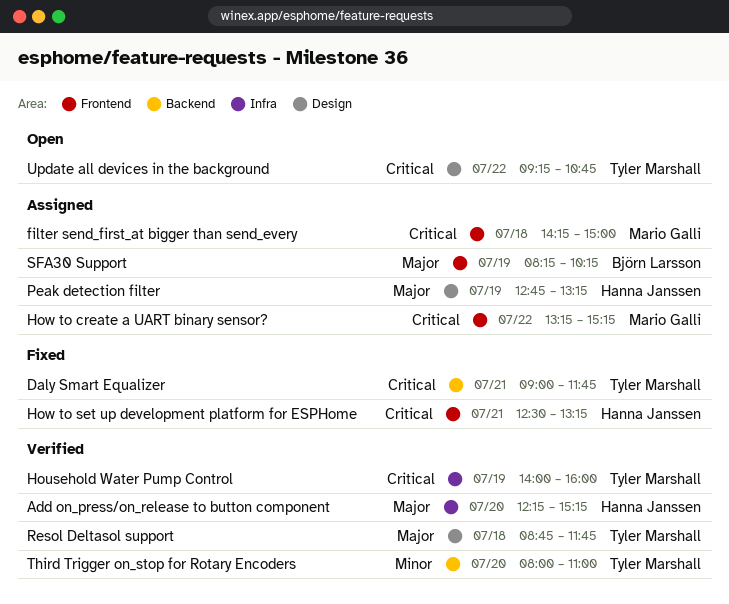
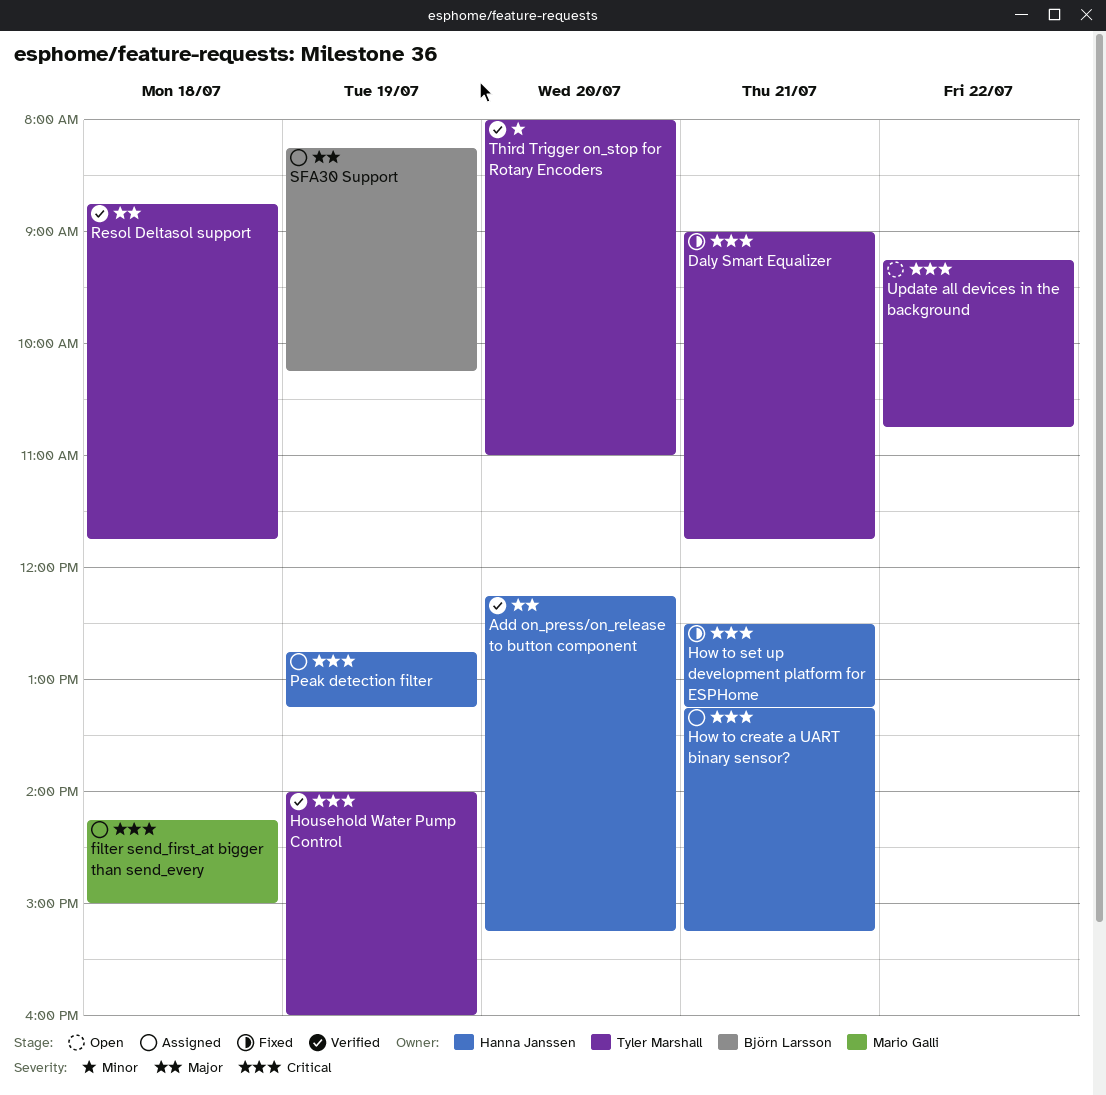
How to create a UART binary sensor?, owner: Mario Galli -> Hanna Janssen
How to create a UART binary sensor?, day: Jul 22 -> Jul 21
Peak detection filter, priority: Major -> Critical

